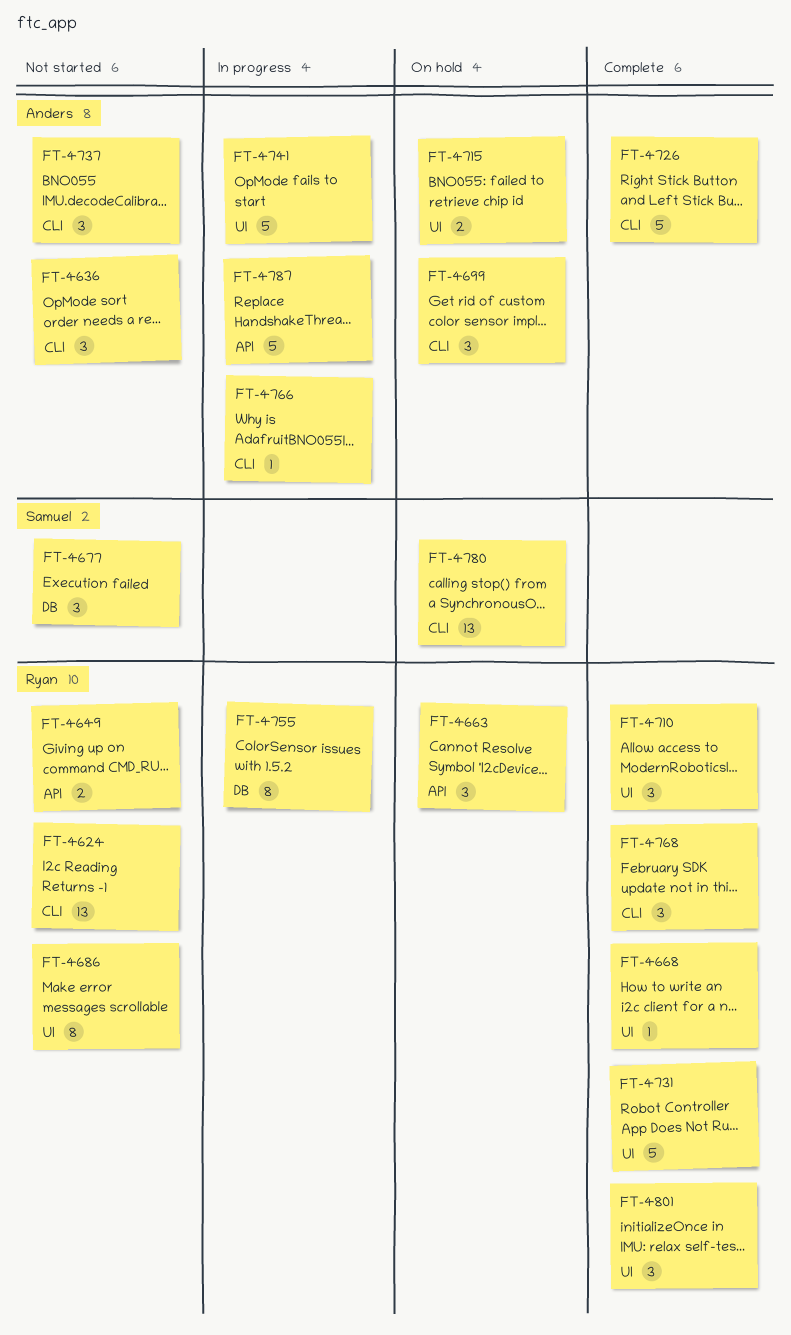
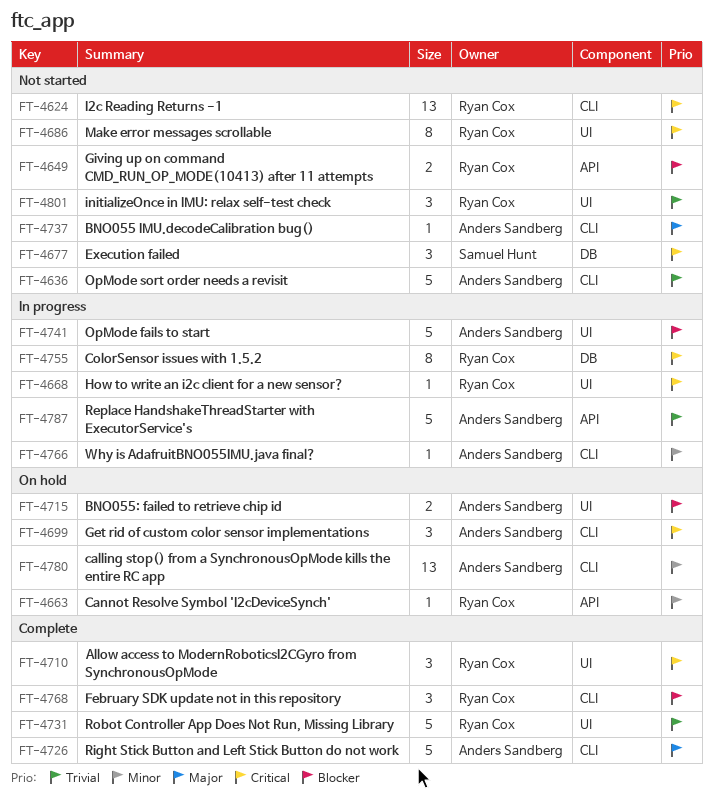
FT-4636, estimate: 3 -> 5
FT-4663, estimate: 3 -> 1
FT-4668, status: Complete -> In progress
FT-4737, estimate: 3 -> 1
FT-4780, owner: Samuel Hunt -> Anders Sandberg
FT-4801, status: Complete -> Not started

